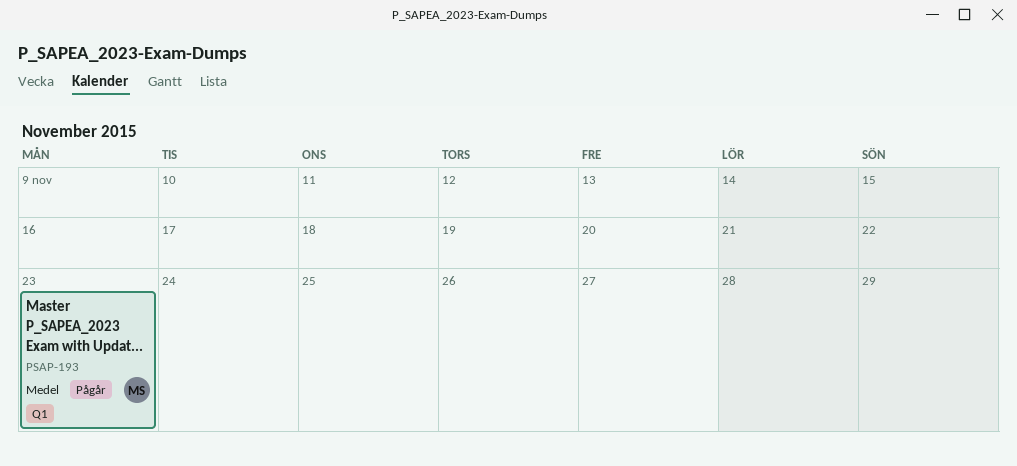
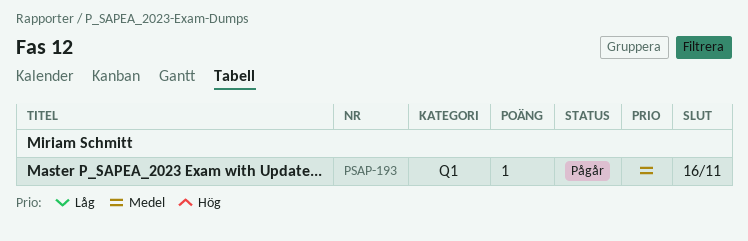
PSAP-193, due: Nov 23 -> Nov 16

